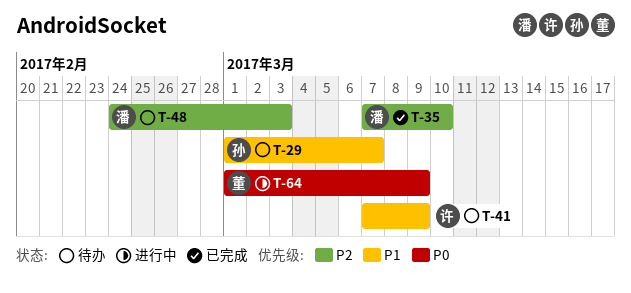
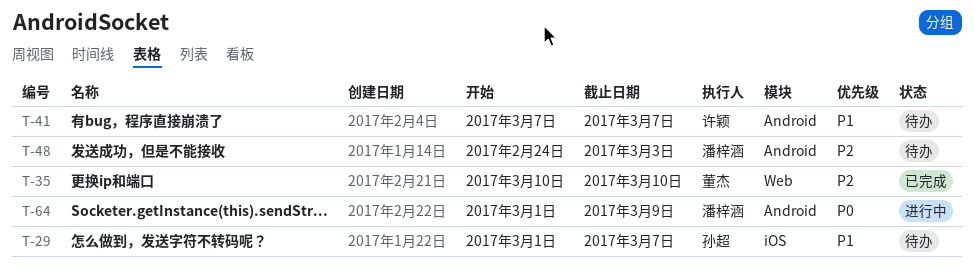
T-35, owner: 潘梓涵 -> 董杰
T-35, start: Mar 7 -> Mar 10
T-41, due: Mar 9 -> Mar 7
T-64, owner: 董杰 -> 潘梓涵

